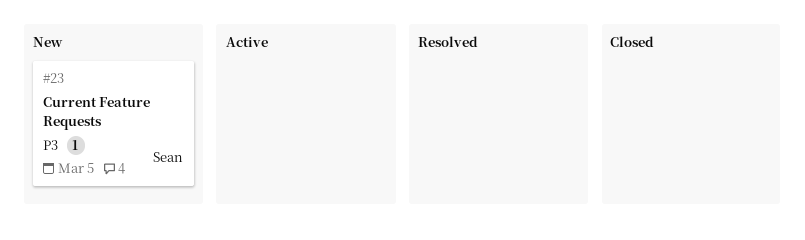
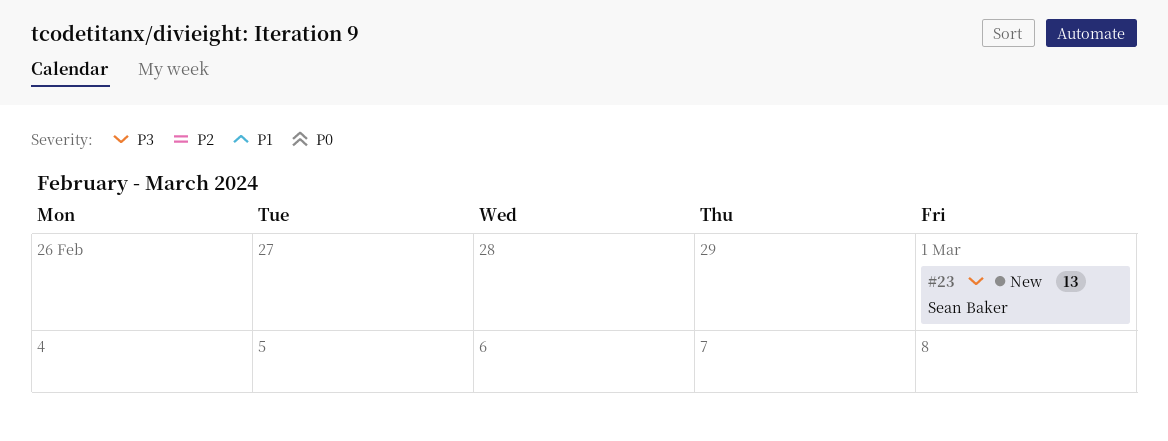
#23, estimate: 1 -> 13
#23, due: Mar 5 -> Mar 1

